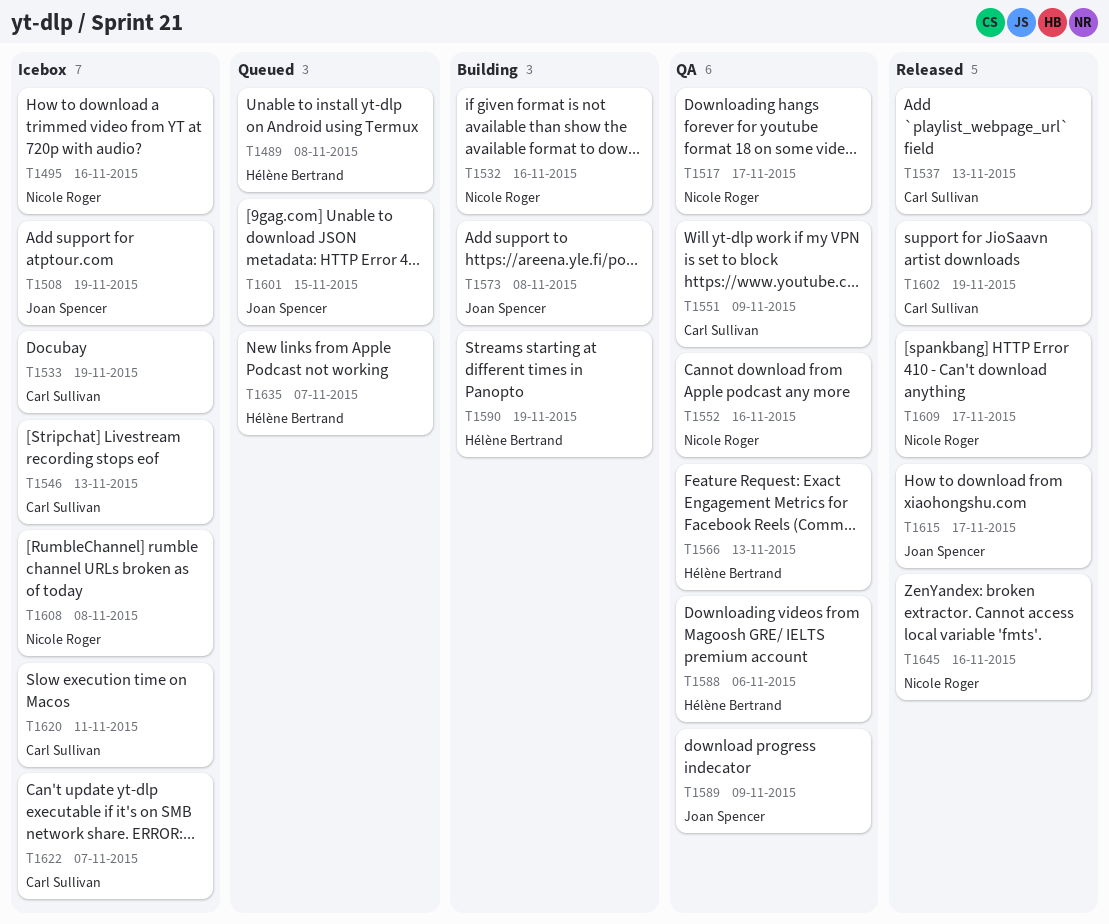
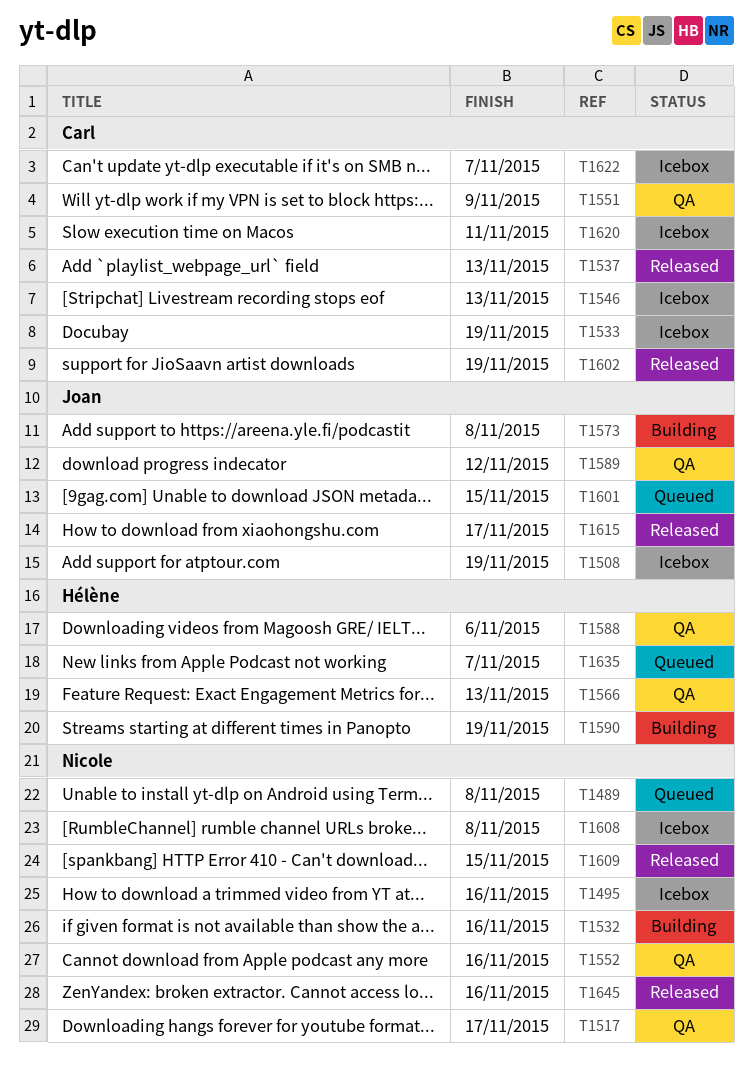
T1489, owner: Hélène Bertrand -> Nicole Roger
T1589, due: Nov 9 -> Nov 12
T1609, due: Nov 17 -> Nov 15

